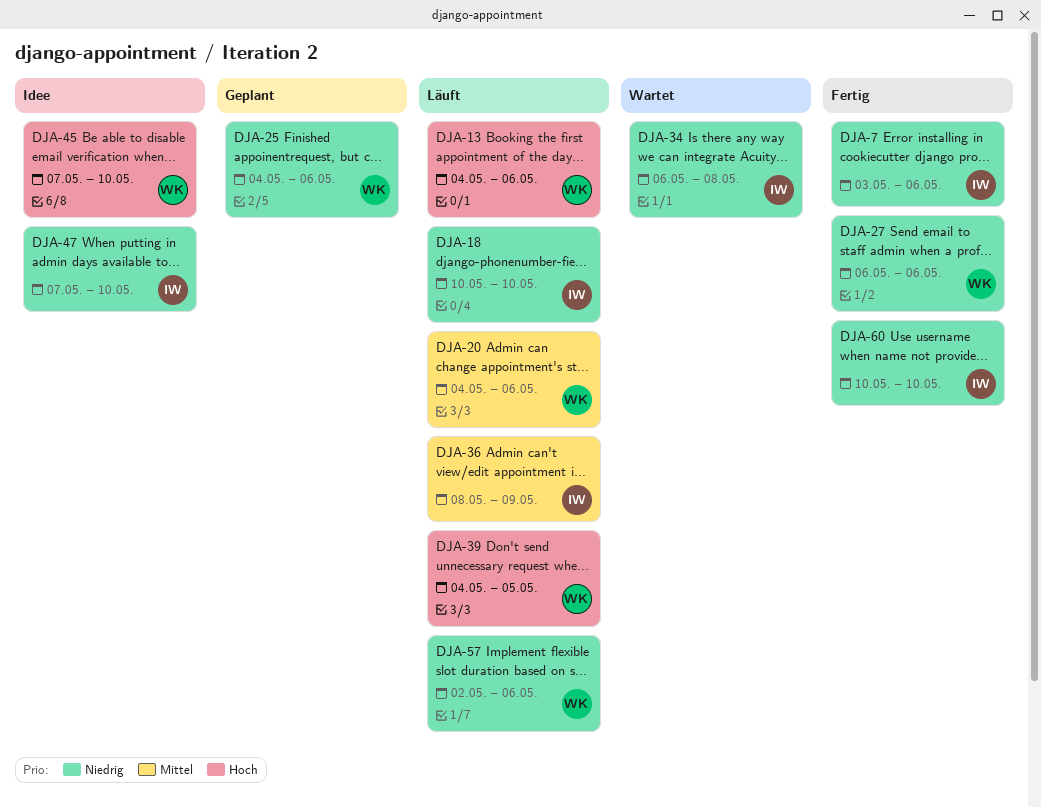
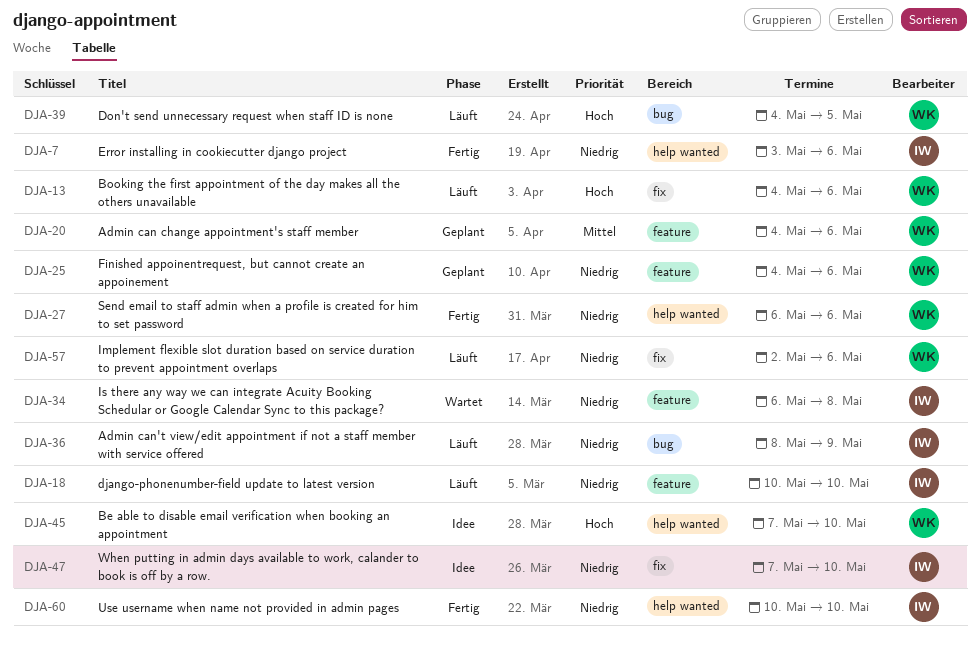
DJA-20, status: Läuft -> Geplant
DJA-36, priority: Mittel -> Niedrig

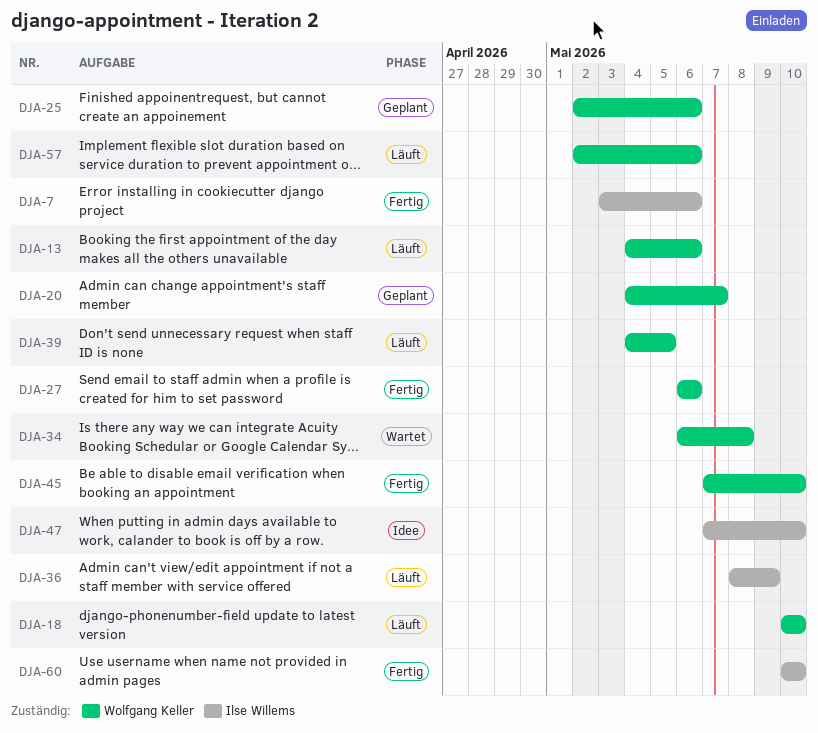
DJA-18, owner: Ilse Willems -> Wolfgang Keller
DJA-20, due: May 6 -> May 7
DJA-25, start: May 4 -> May 2
DJA-34, owner: Ilse Willems -> Wolfgang Keller
DJA-45, status: Idee -> Fertig

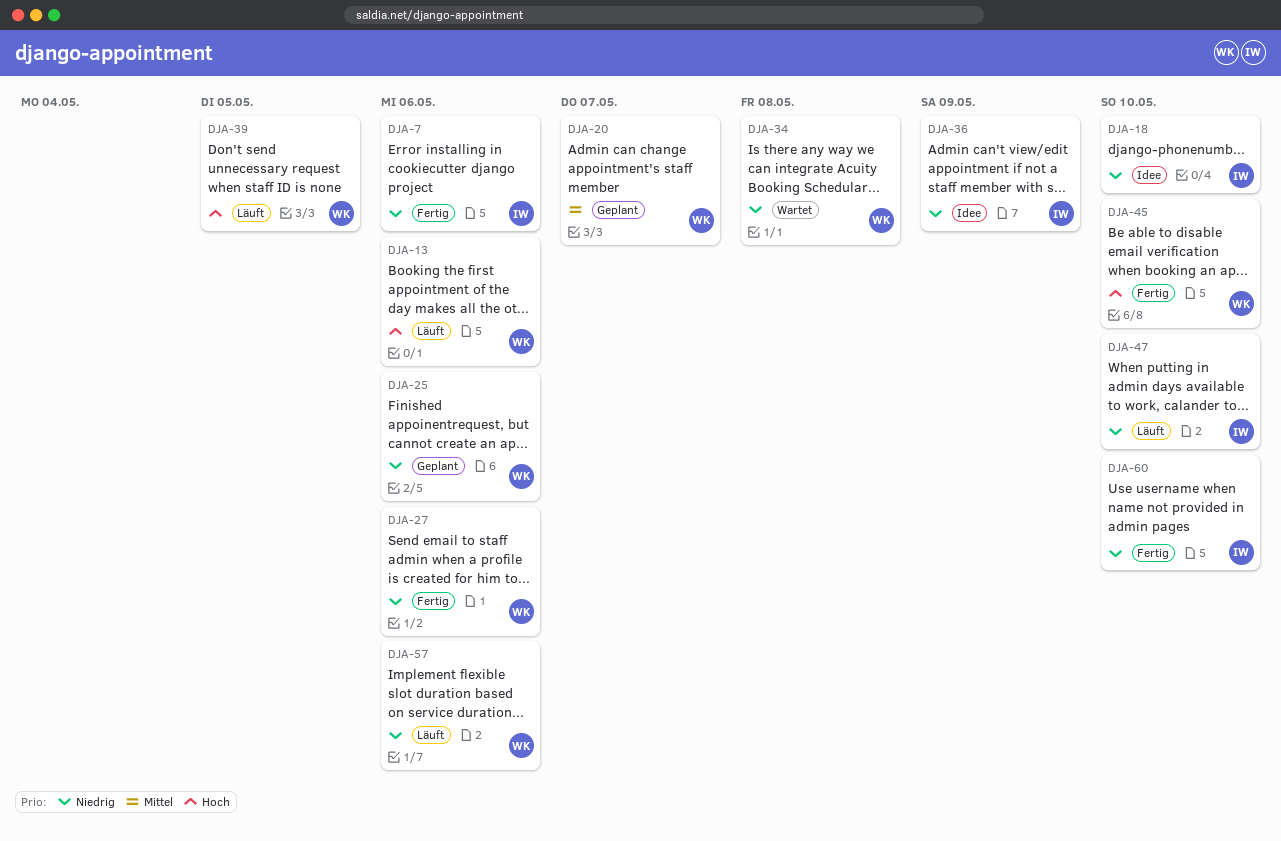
DJA-18, status: Läuft -> Idee
DJA-18, owner: Wolfgang Keller -> Ilse Willems
DJA-36, status: Läuft -> Idee
DJA-47, status: Idee -> Läuft

